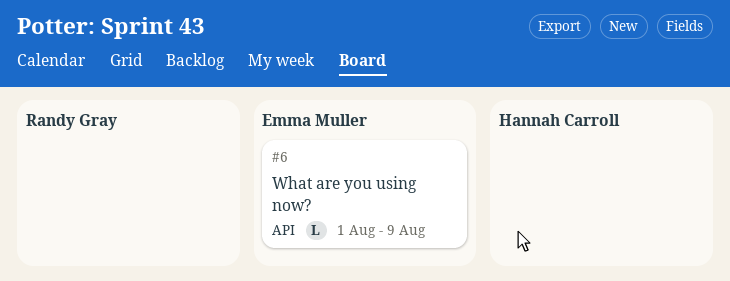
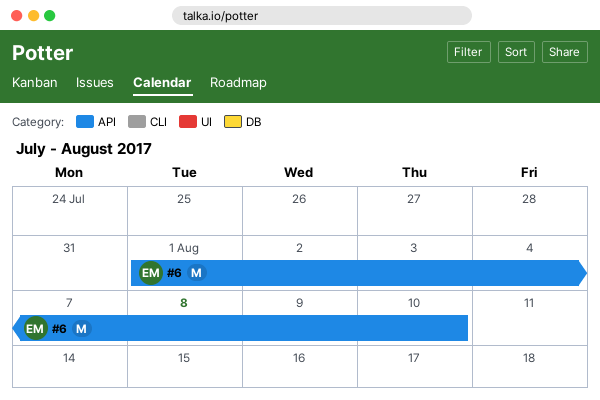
#6, estimate: L -> M
#6, due: Aug 9 -> Aug 10

